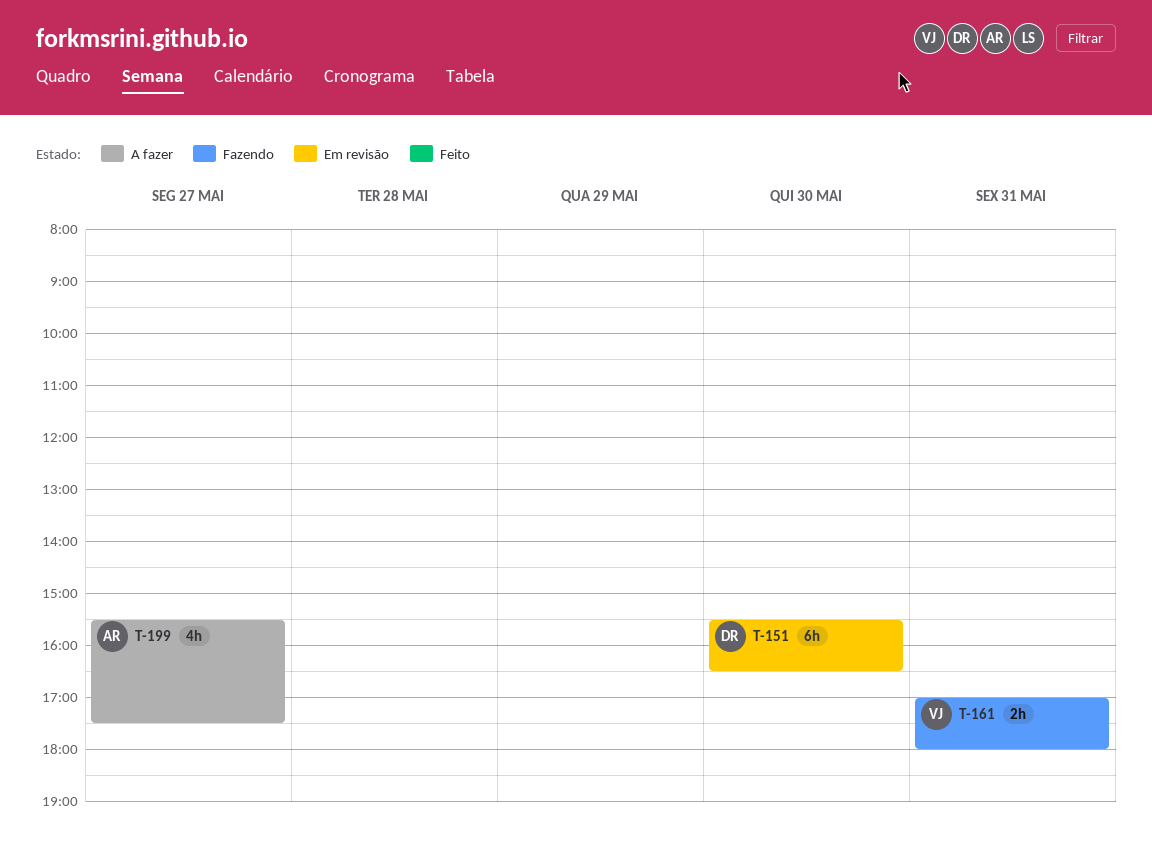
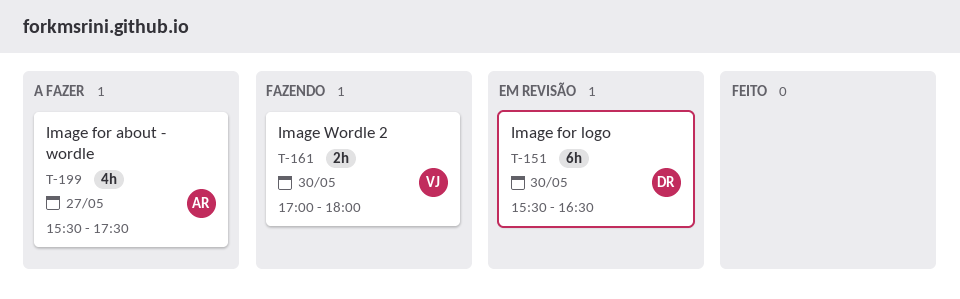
T-161, day: May 31 -> May 30

